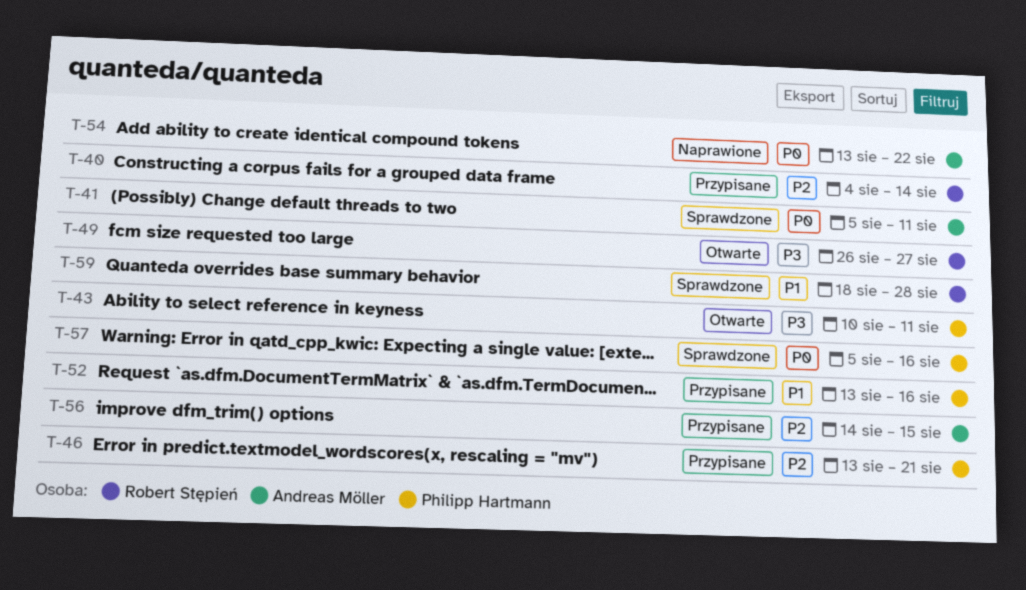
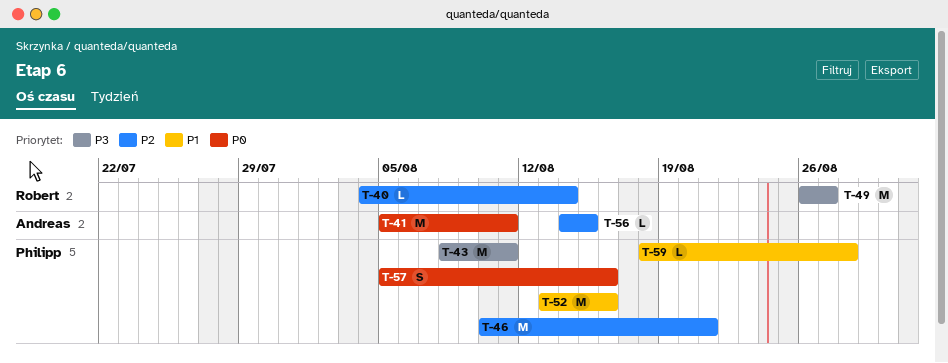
T-43, start: Aug 10 -> Aug 8
T-46, start: Aug 13 -> Aug 10
T-54: present -> none
T-59, owner: Robert Stępień -> Philipp Hartmann

